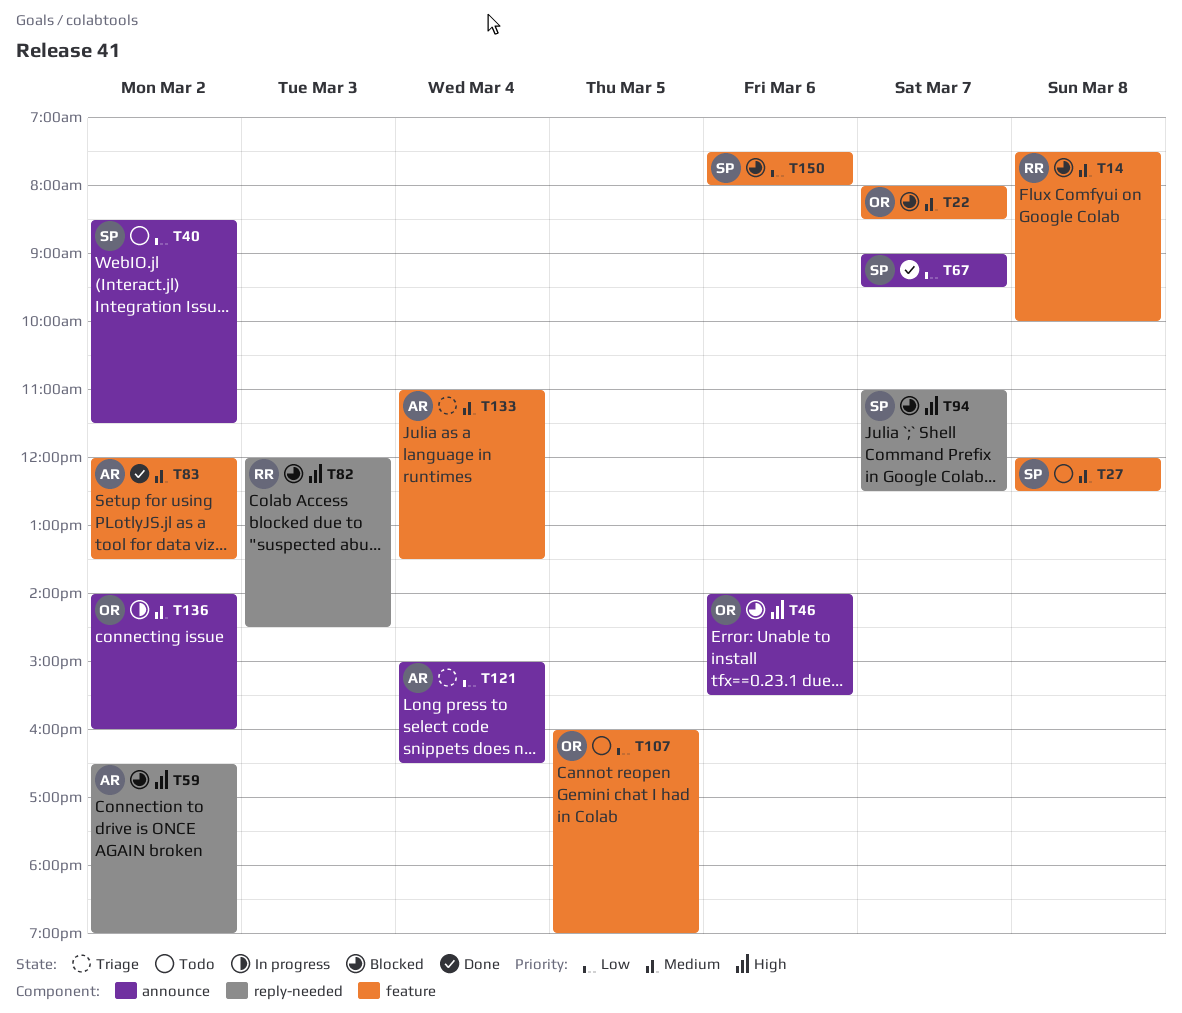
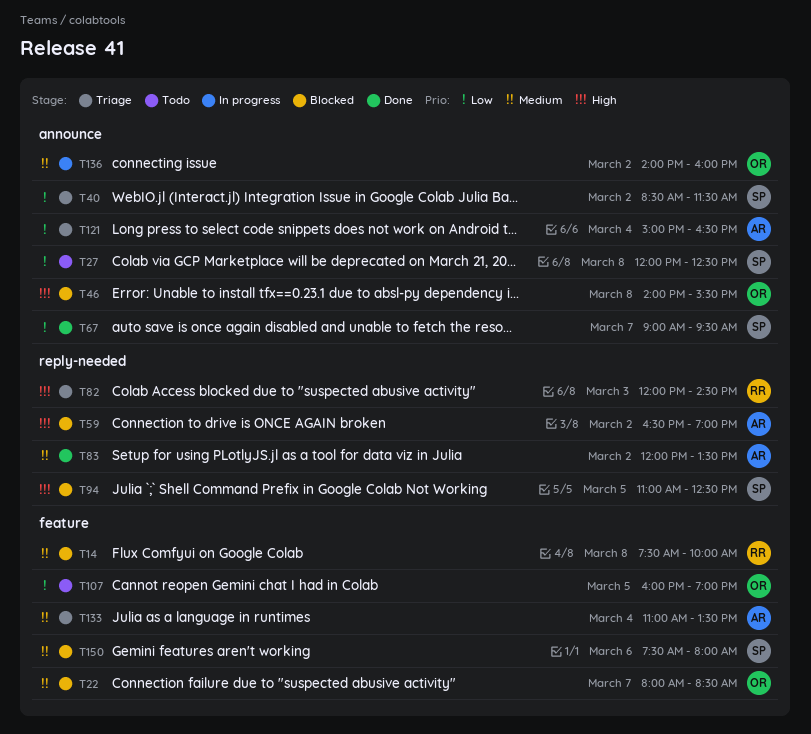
T27, priority: Medium -> Low
T27, label: feature -> announce
T40, status: Todo -> Triage
T46, day: Mar 6 -> Mar 8
T82, status: Blocked -> Triage
T83, label: feature -> reply-needed
T94, day: Mar 7 -> Mar 5
T150, priority: Low -> Medium

